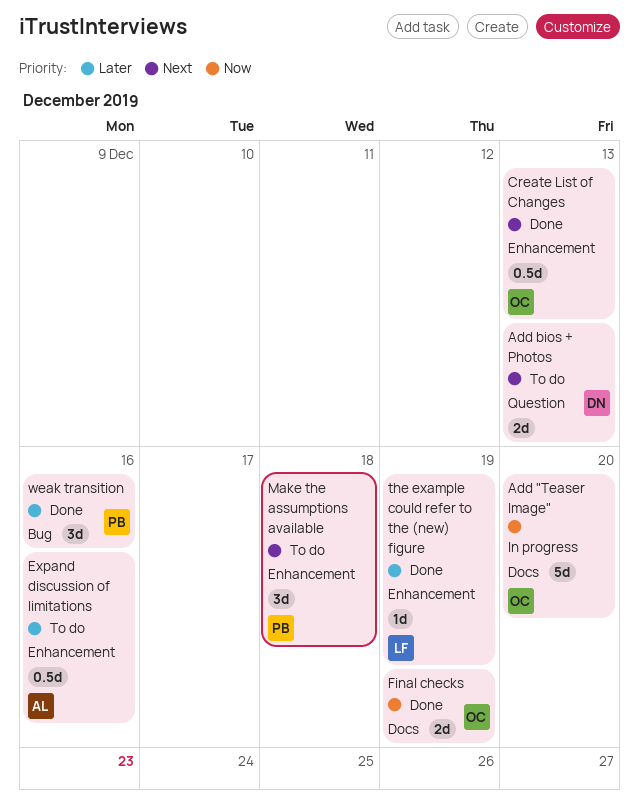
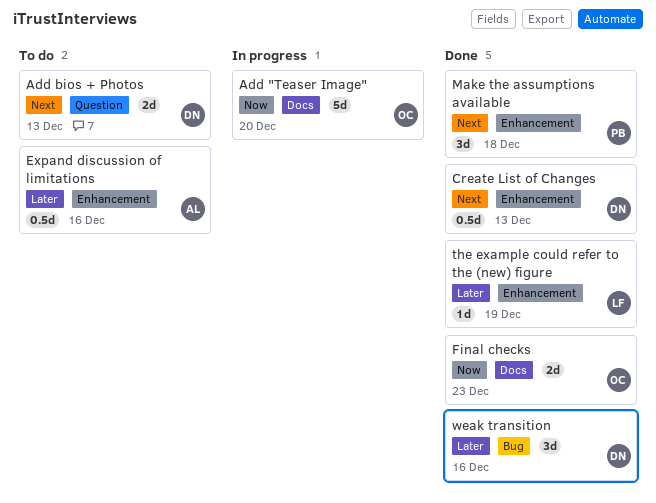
Create List of Changes, owner: OC -> DN
Final checks, due: Dec 19 -> Dec 23
Make the assumptions available, status: To do -> Done
weak transition, owner: PB -> DN

